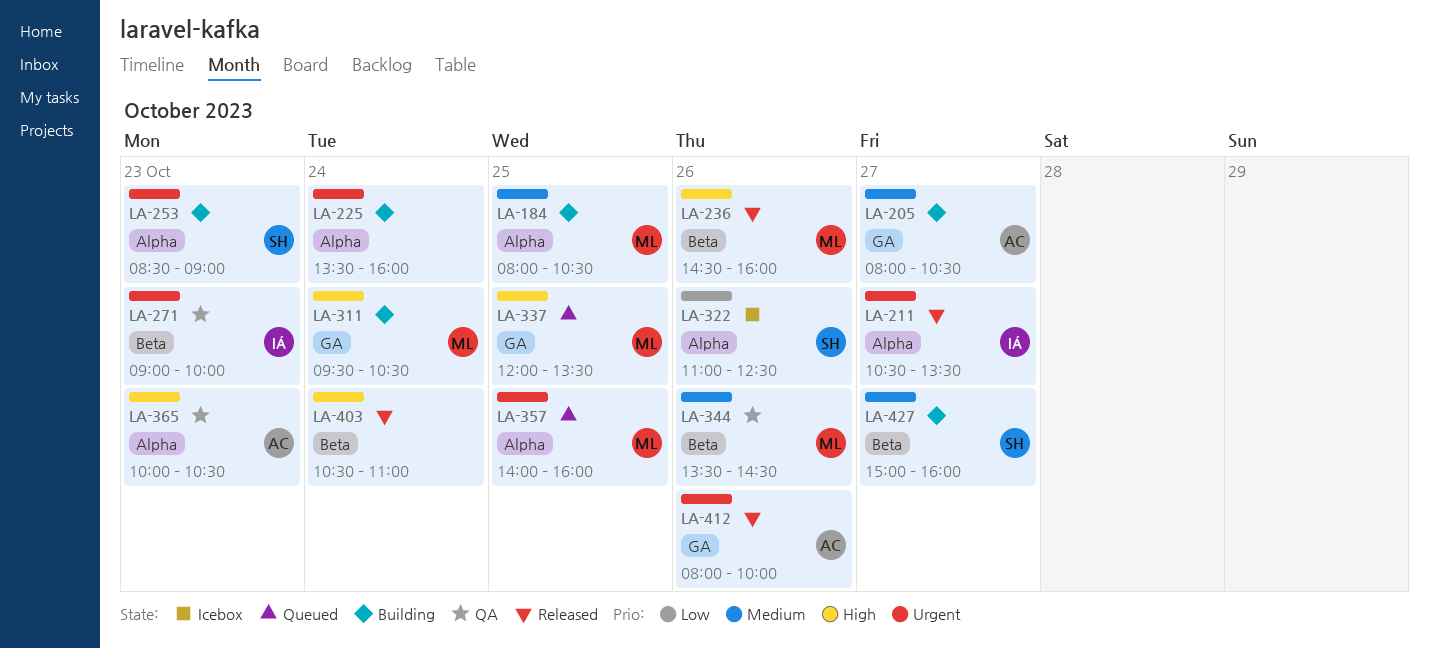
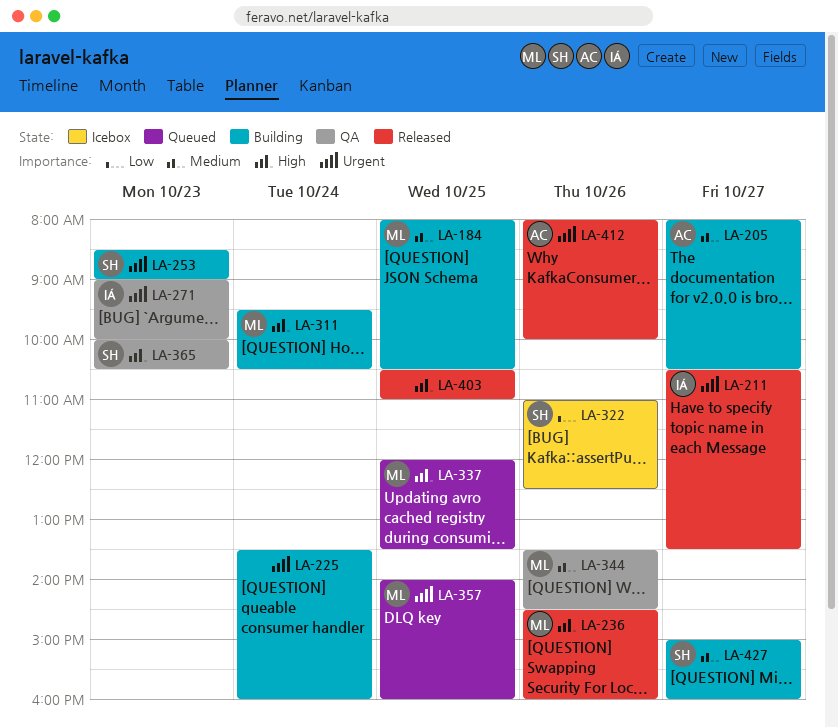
LA-365, owner: AC -> SH
LA-403, day: Oct 24 -> Oct 25

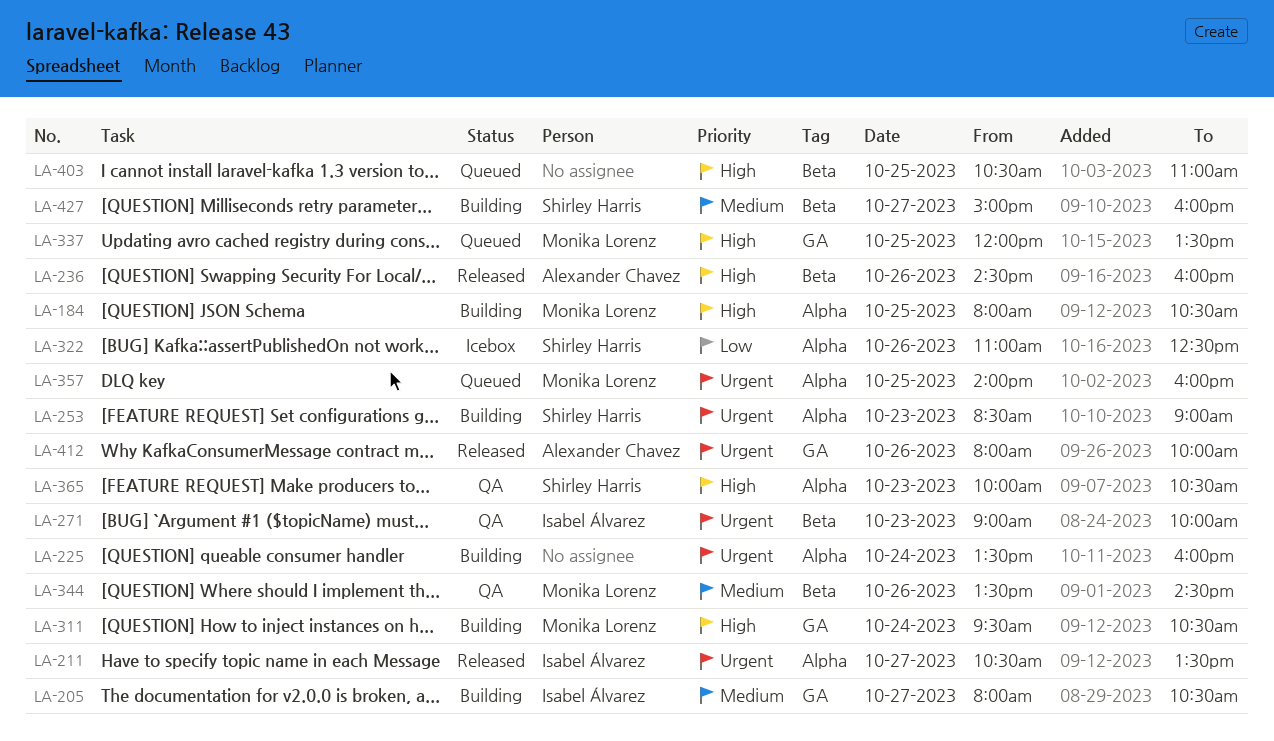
LA-184, priority: Medium -> High
LA-205, owner: Alexander Chavez -> Isabel Álvarez
LA-236, owner: Monika Lorenz -> Alexander Chavez
LA-403, status: Released -> Queued

